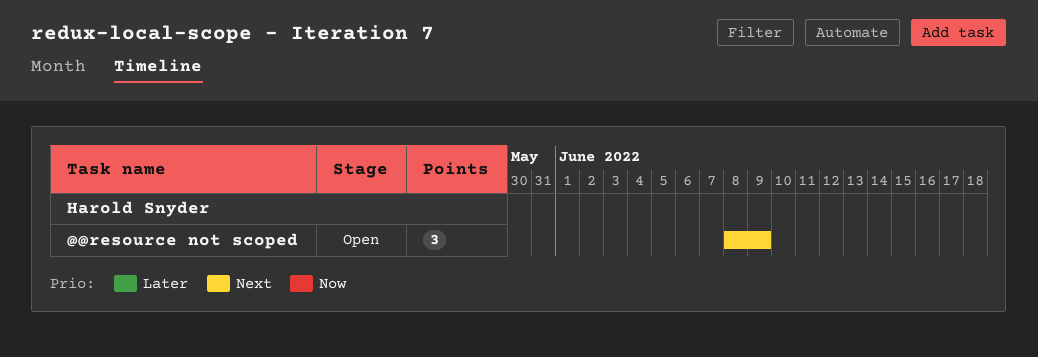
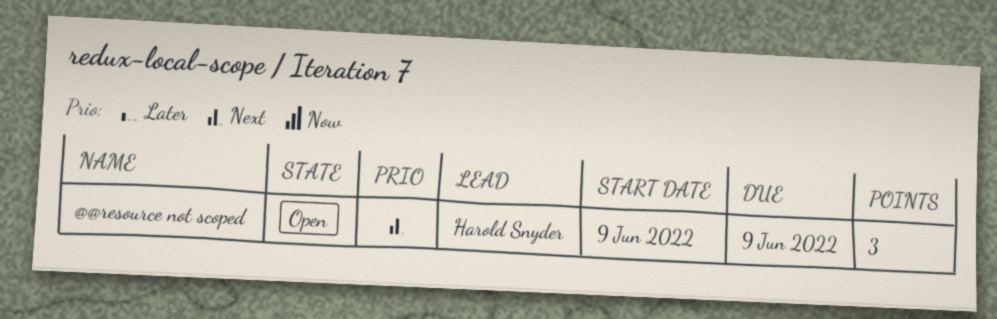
@@resource not scoped, start: Jun 8 -> Jun 9

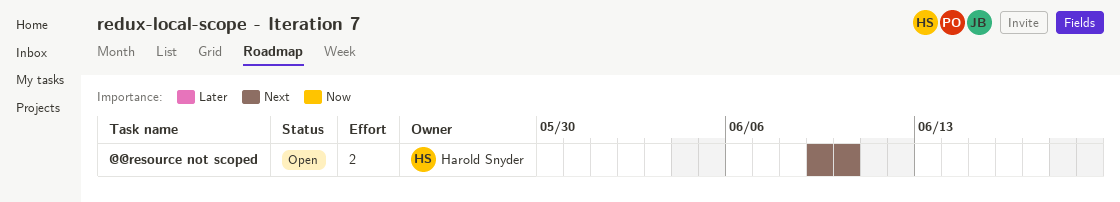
@@resource not scoped, estimate: 3 -> 2
@@resource not scoped, due: Jun 9 -> Jun 10

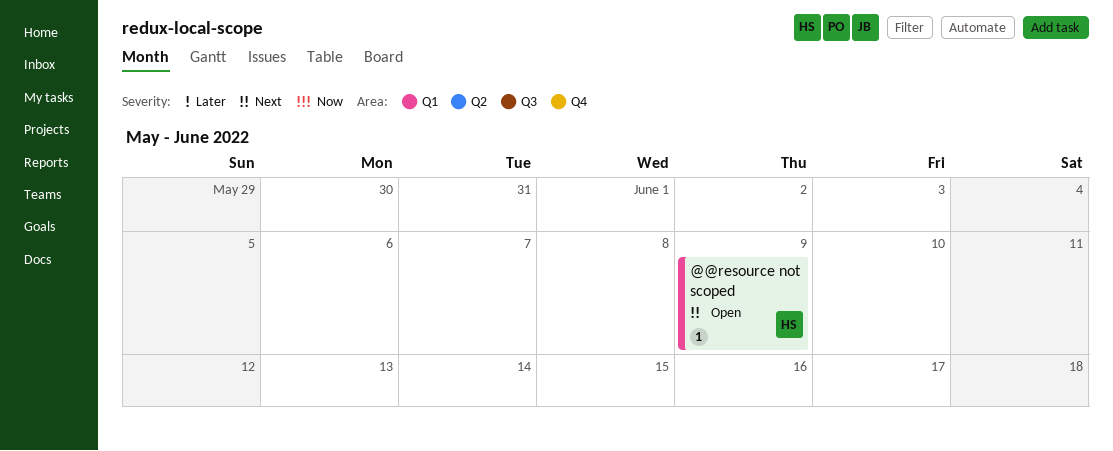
@@resource not scoped, estimate: 2 -> 1
@@resource not scoped, due: Jun 10 -> Jun 9

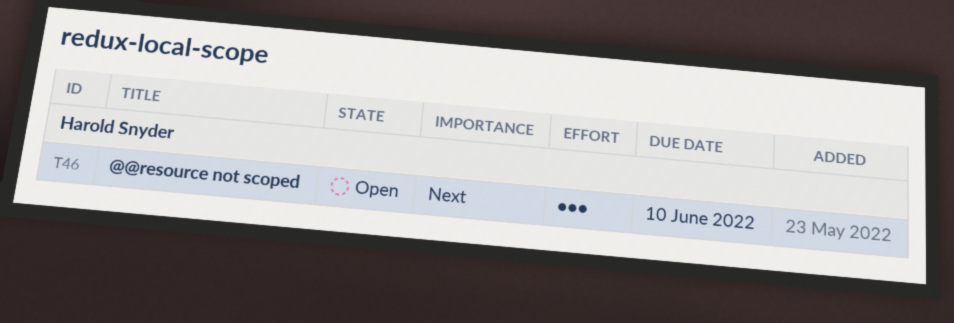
@@resource not scoped, estimate: 1 -> 3
@@resource not scoped, due: Jun 9 -> Jun 10

